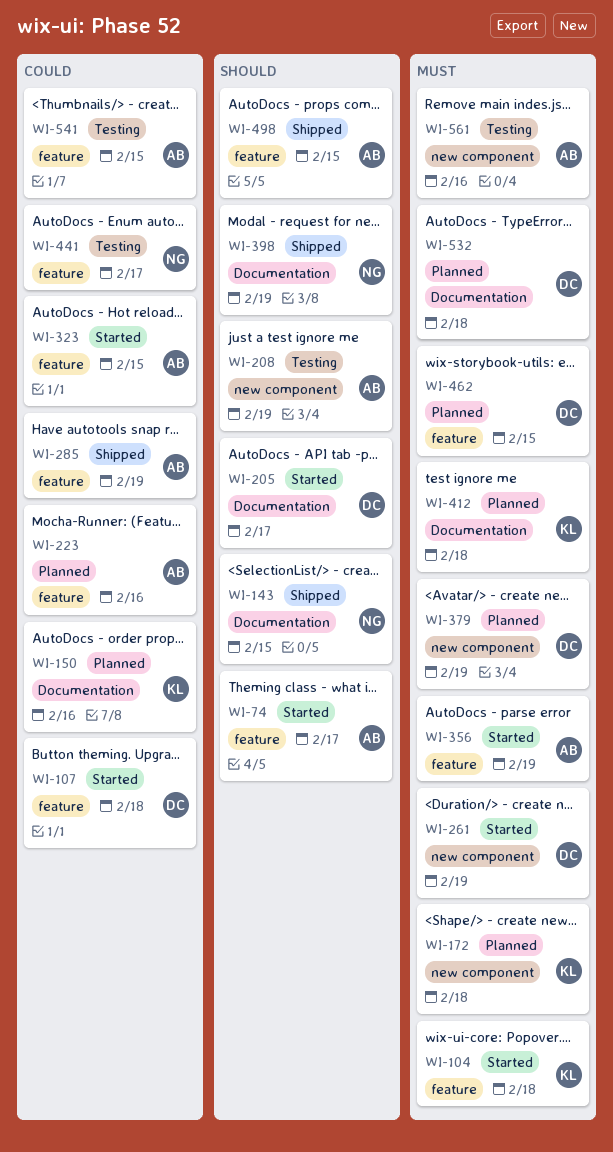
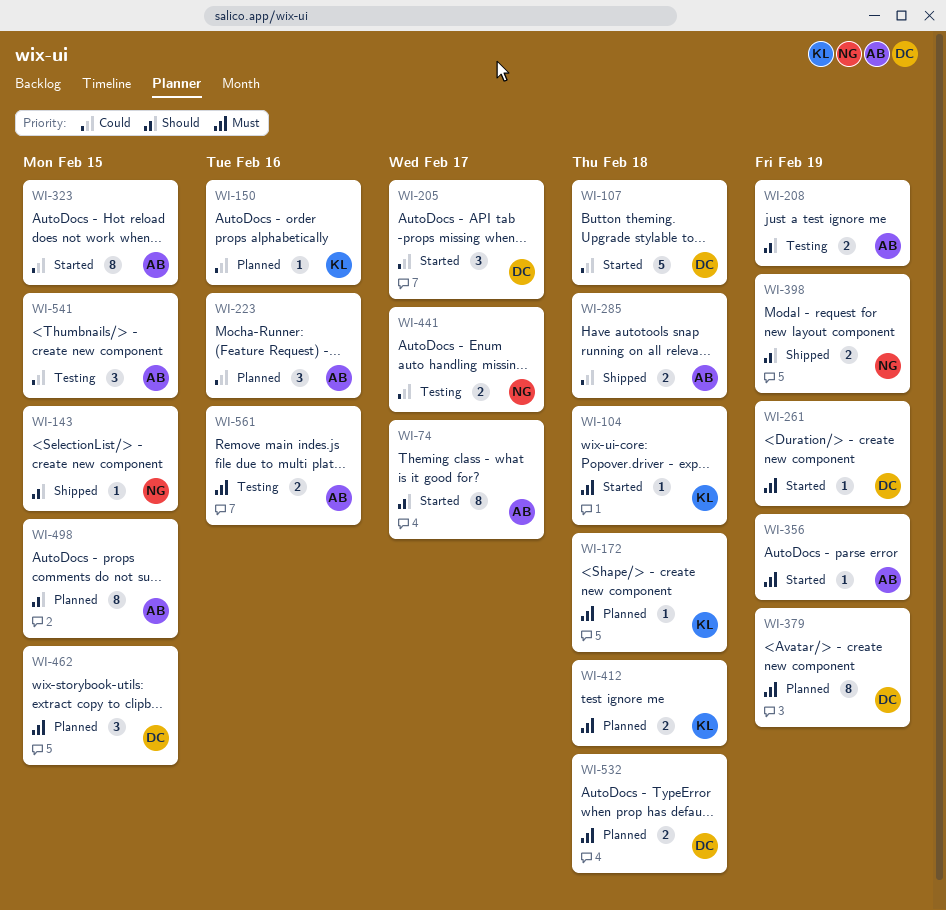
WI-205, priority: Should -> Could
WI-285, due: Feb 19 -> Feb 18
WI-498, status: Shipped -> Planned

